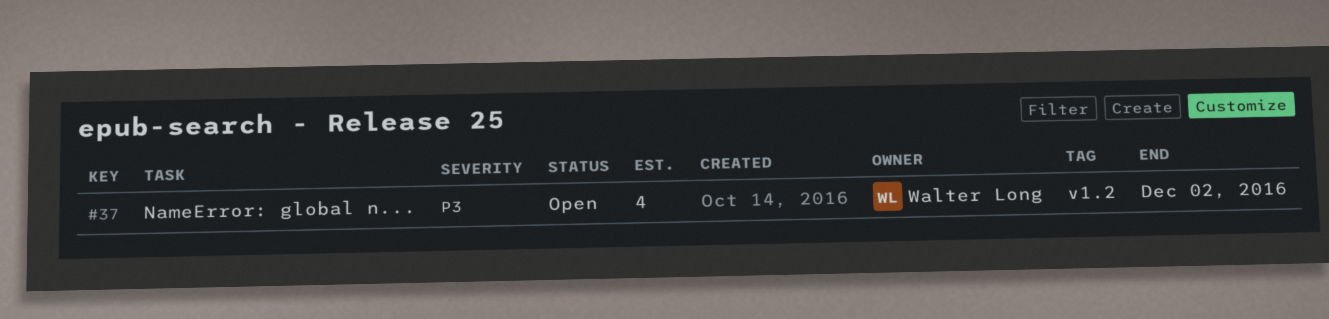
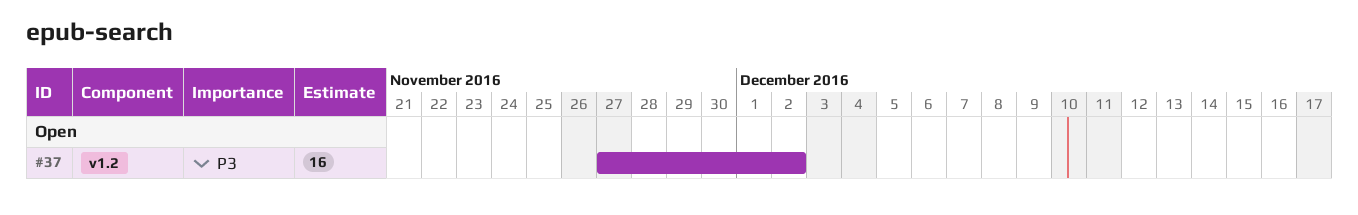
#37, estimate: 4 -> 16

